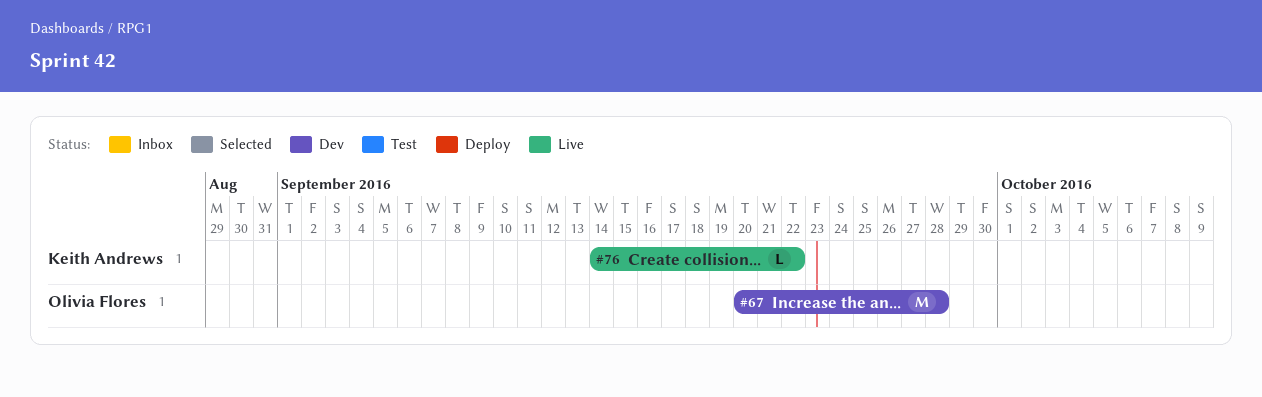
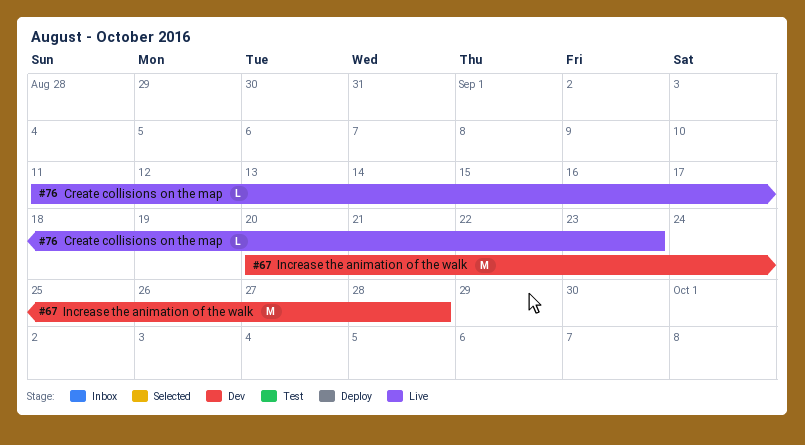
#76, start: Sep 14 -> Sep 11
#76, due: Sep 22 -> Sep 23

